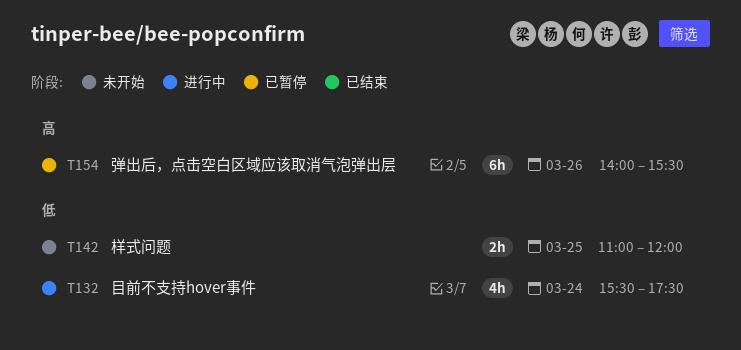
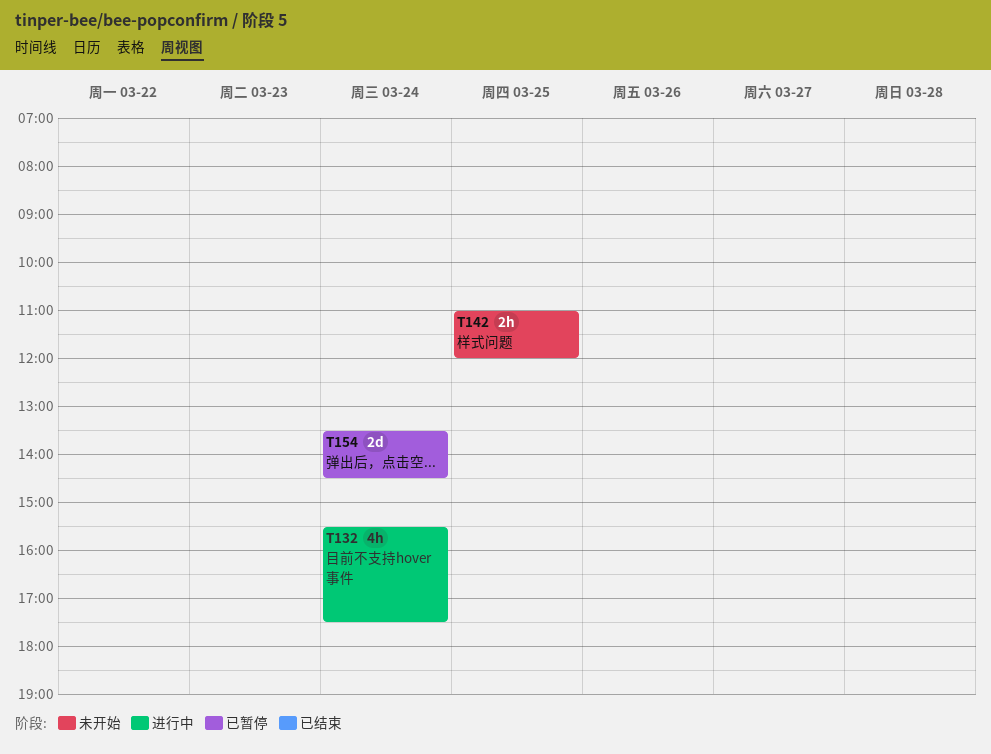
T154, estimate: 6h -> 2d
T154, day: Mar 26 -> Mar 24
T154, begins: 14:00 -> 13:30
T154, ends: 15:30 -> 14:30

